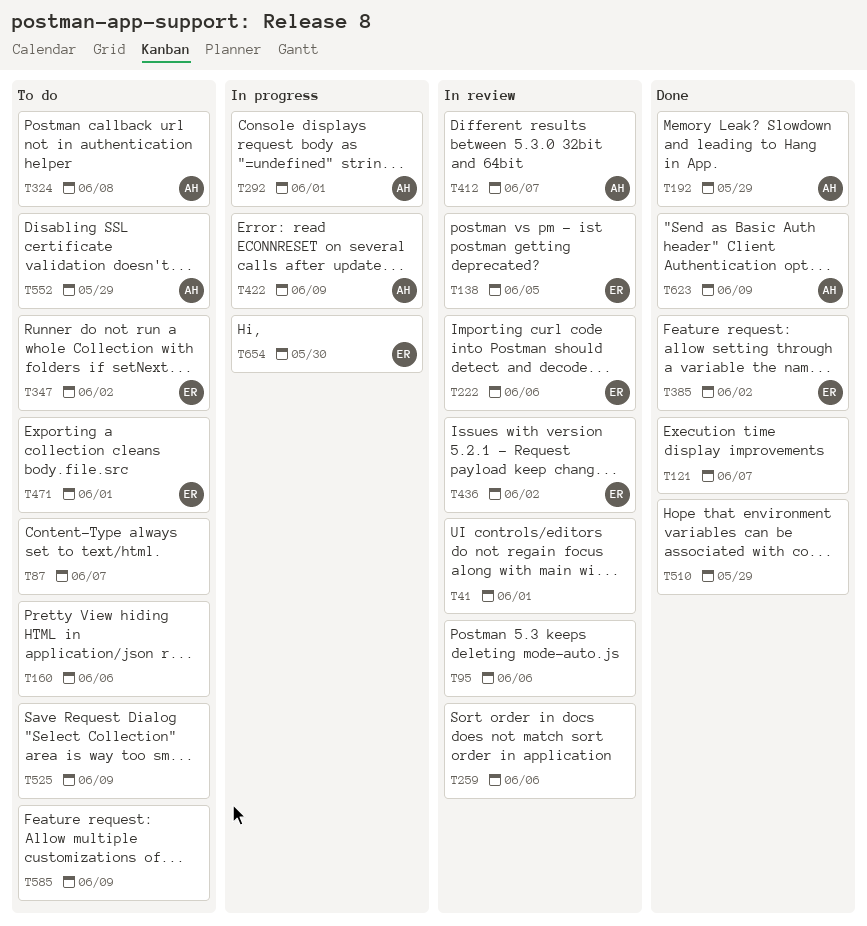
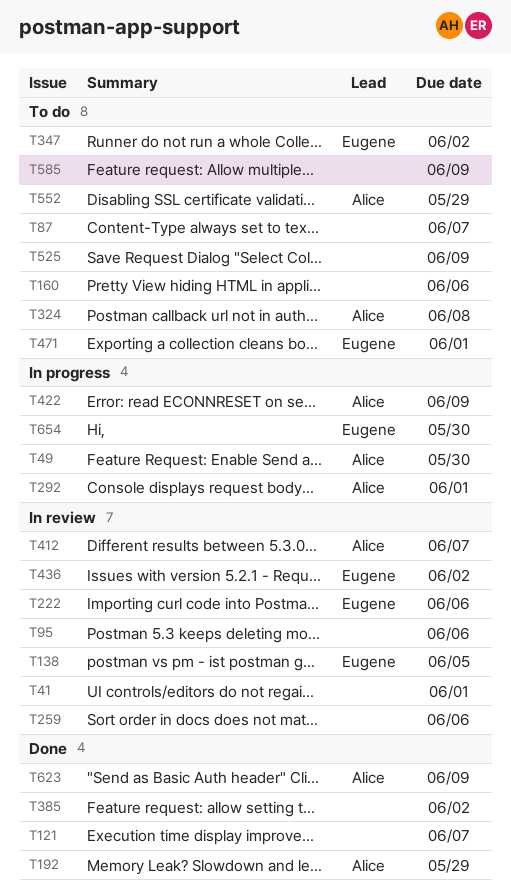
T49: none -> present
T385, owner: Eugene -> none
T510: present -> none

